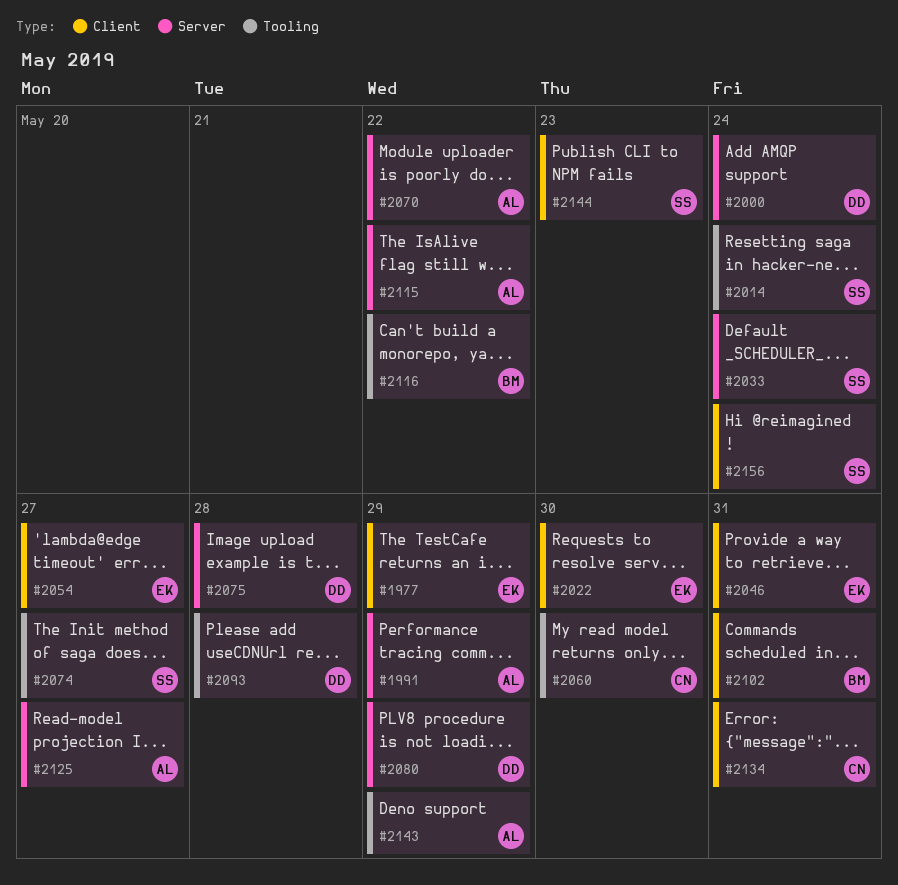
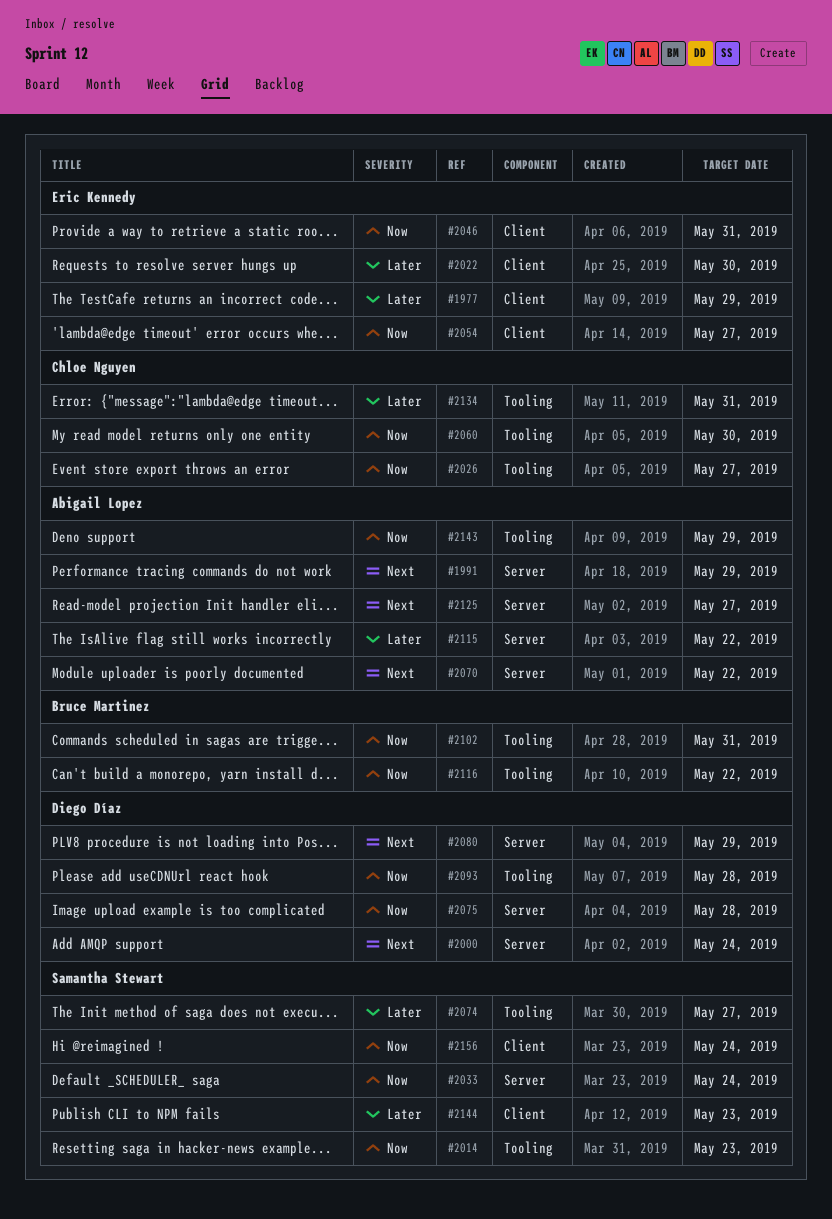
#2014, due: May 24 -> May 23
#2026: none -> present
#2102, label: Client -> Tooling
#2134, label: Client -> Tooling

